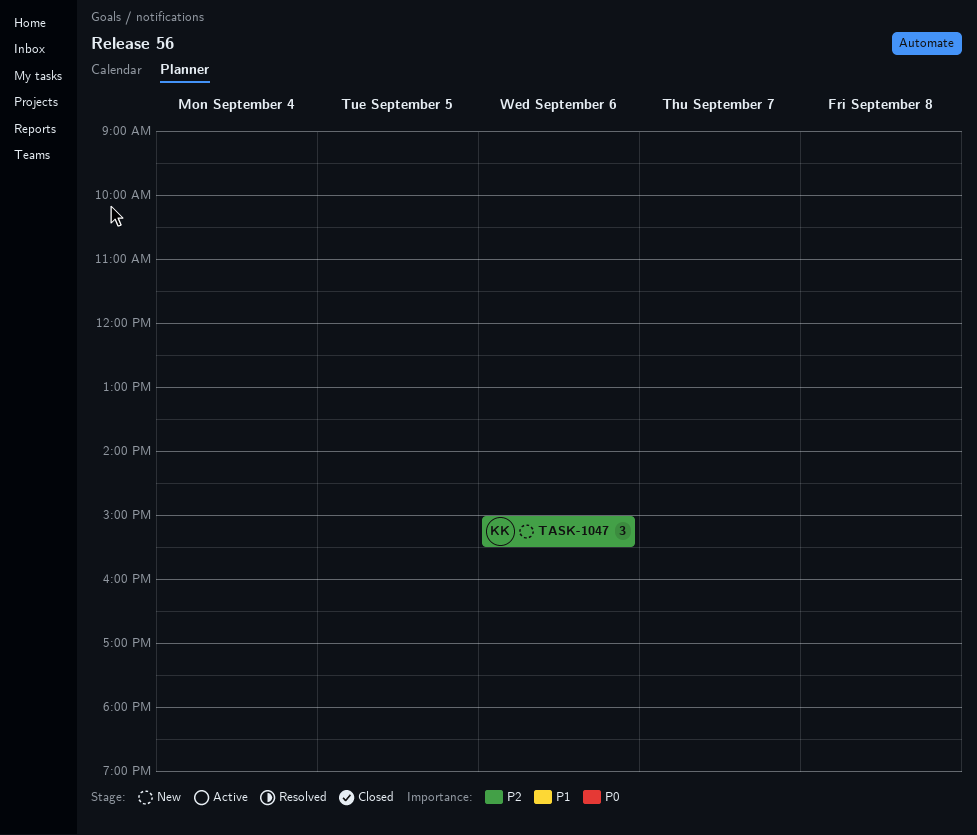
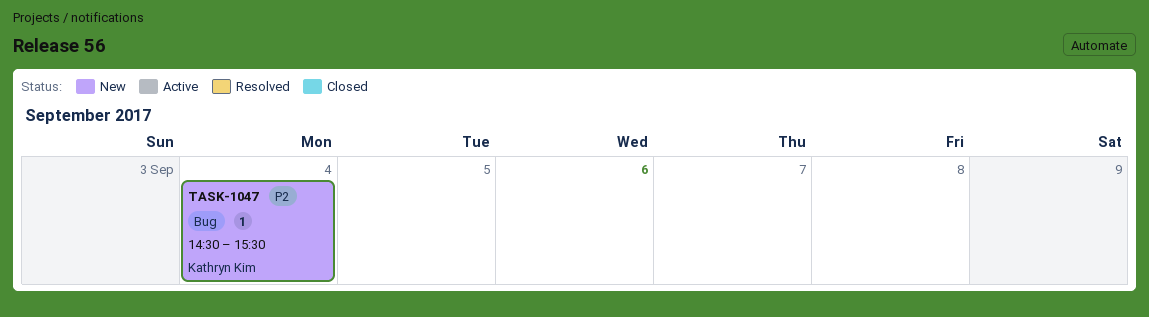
TASK-1047, estimate: 3 -> 1
TASK-1047, day: Sep 6 -> Sep 4
TASK-1047, begins: 15:00 -> 14:30

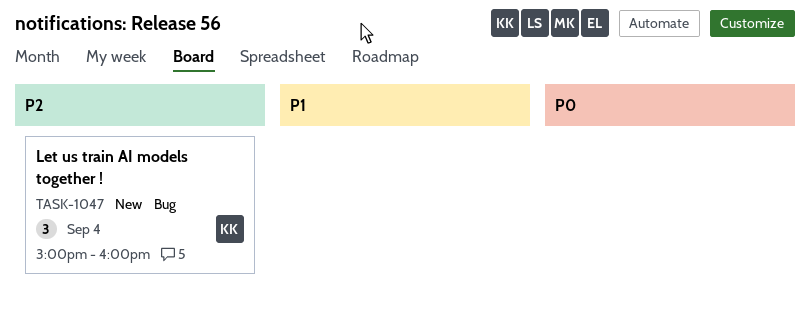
TASK-1047, estimate: 1 -> 3
TASK-1047, begins: 14:30 -> 15:00
TASK-1047, ends: 15:30 -> 16:00

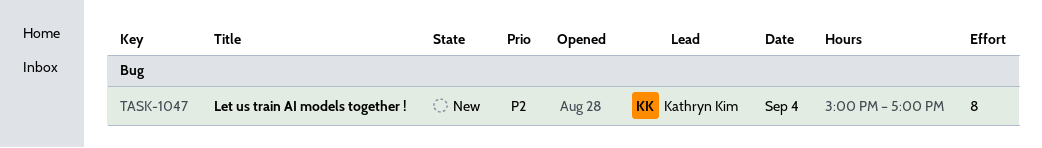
TASK-1047, estimate: 3 -> 8
TASK-1047, ends: 16:00 -> 17:00

